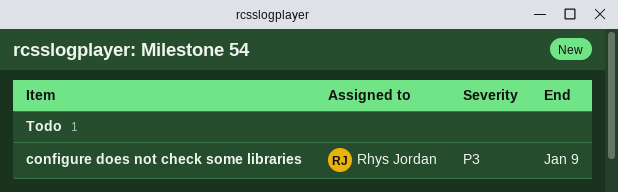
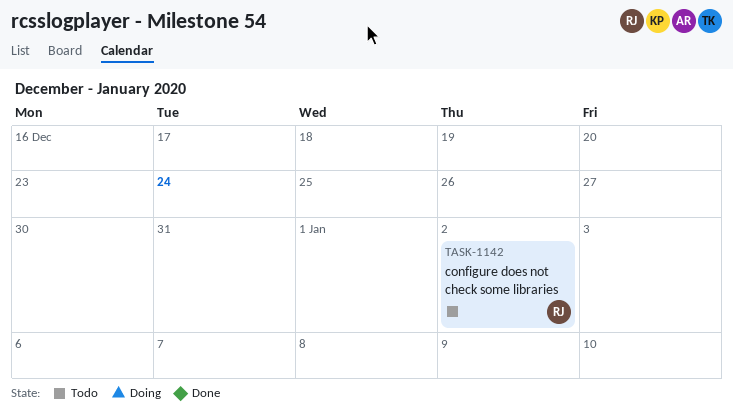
configure does not check some libraries, due: Jan 9 -> Jan 2

